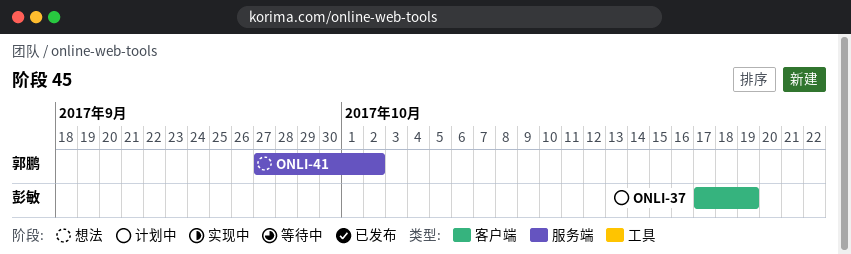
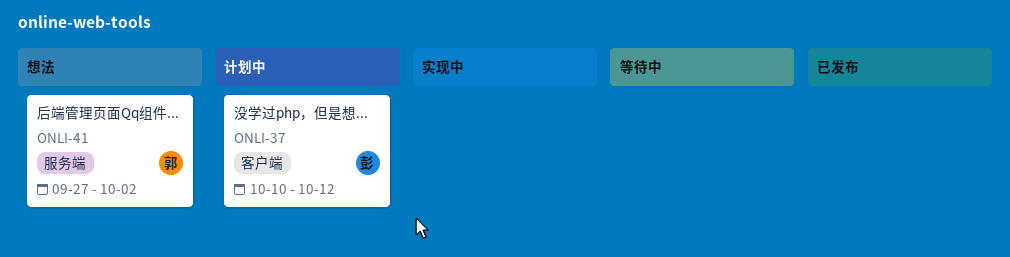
ONLI-37, start: Oct 17 -> Oct 10
ONLI-37, due: Oct 19 -> Oct 12

